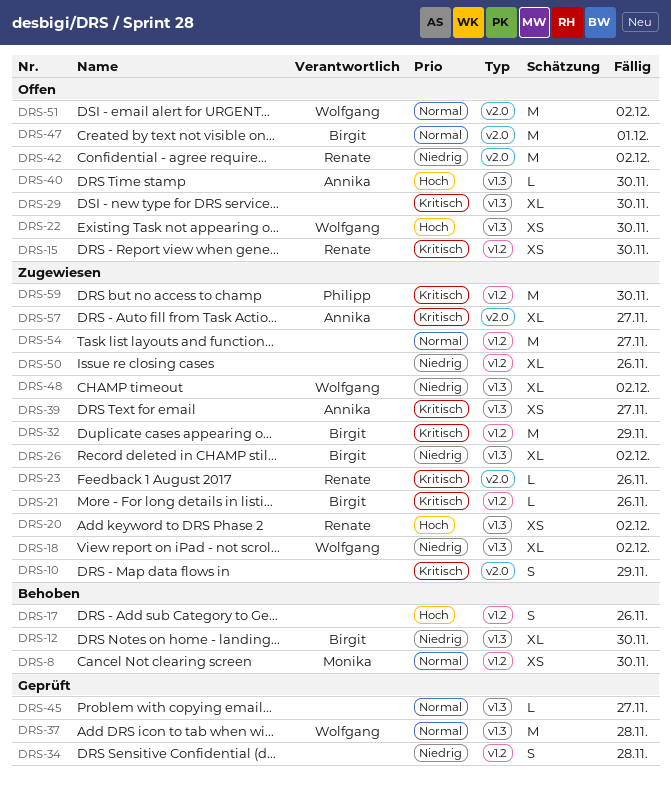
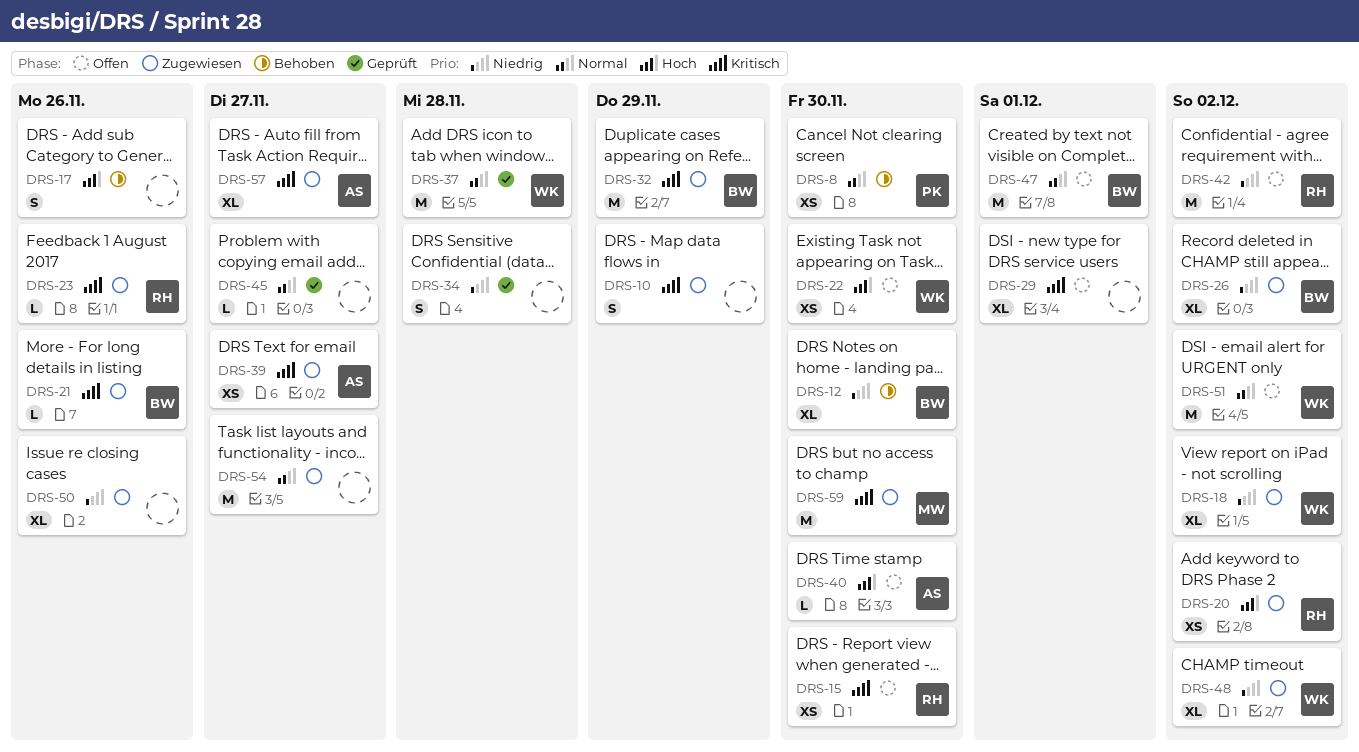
DRS-8, owner: Monika -> Philipp
DRS-29, due: Nov 30 -> Dec 1
DRS-59, owner: Philipp -> Monika

